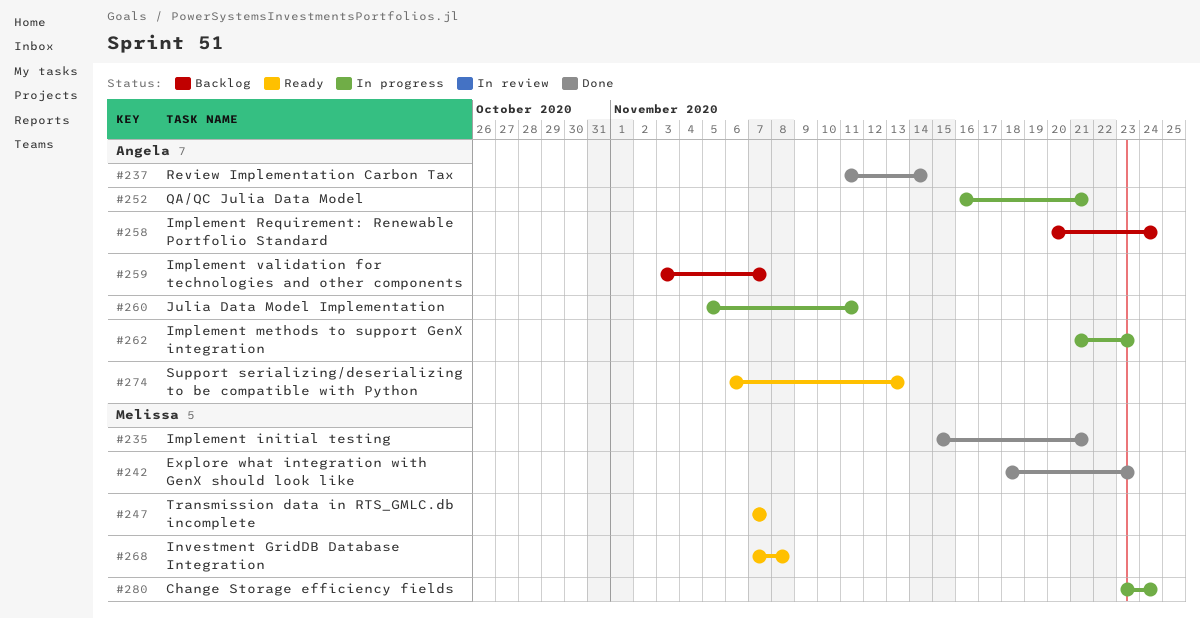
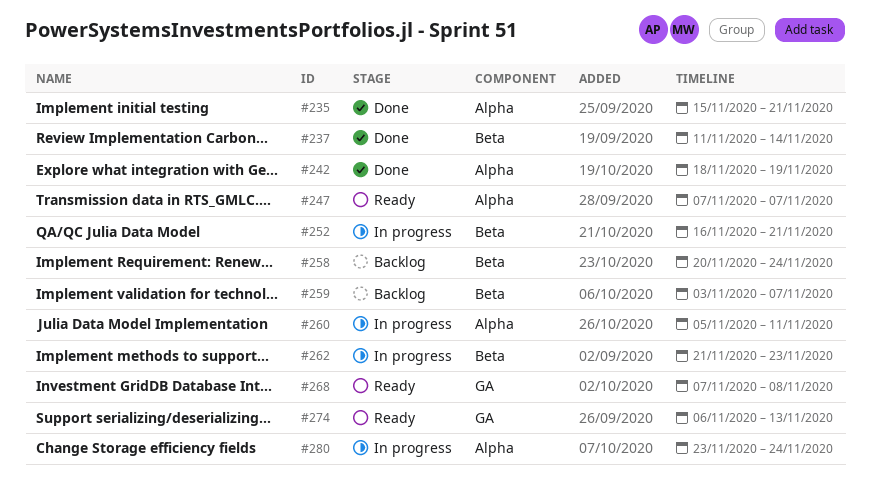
#242, due: Nov 23 -> Nov 19

